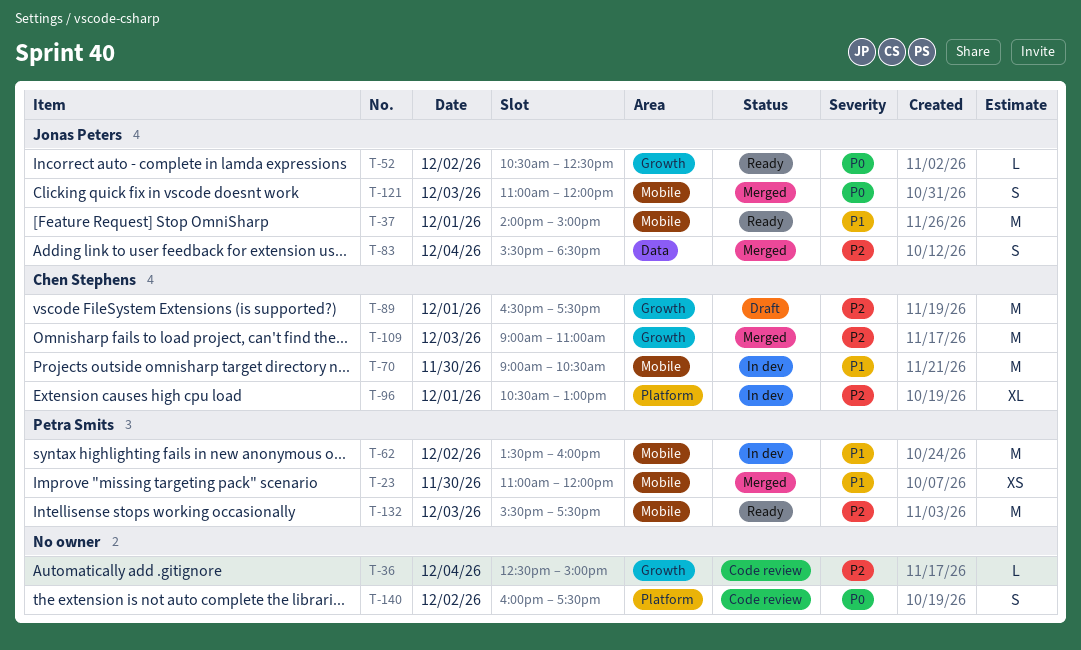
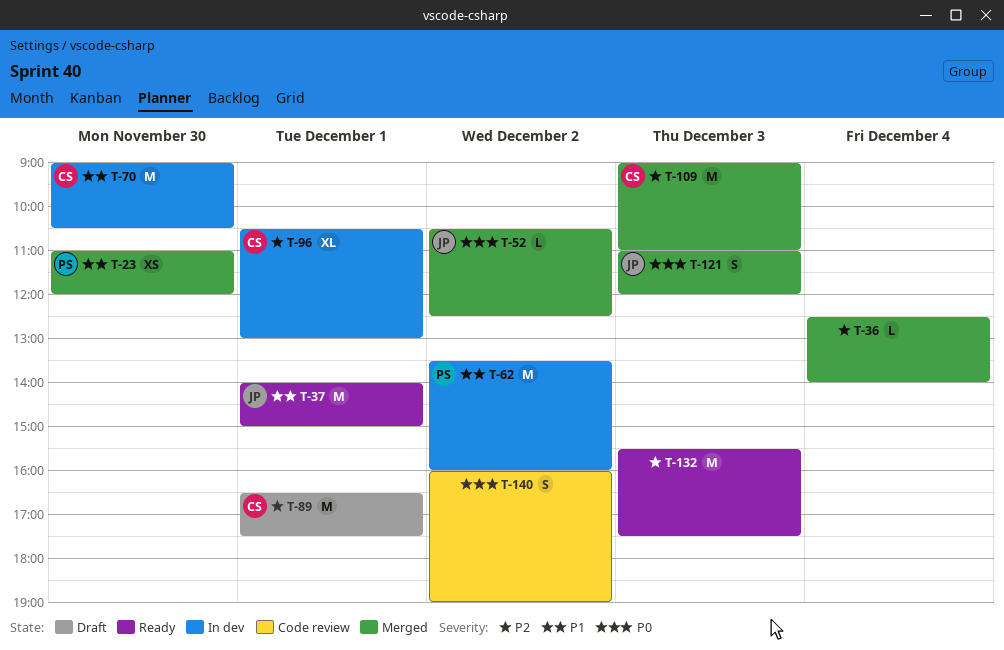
T-36, status: Code review -> Merged
T-36, ends: 15:00 -> 14:00
T-52, status: Ready -> Merged
T-83: present -> none
T-132, owner: Petra Smits -> none
T-140, ends: 17:30 -> 19:00

